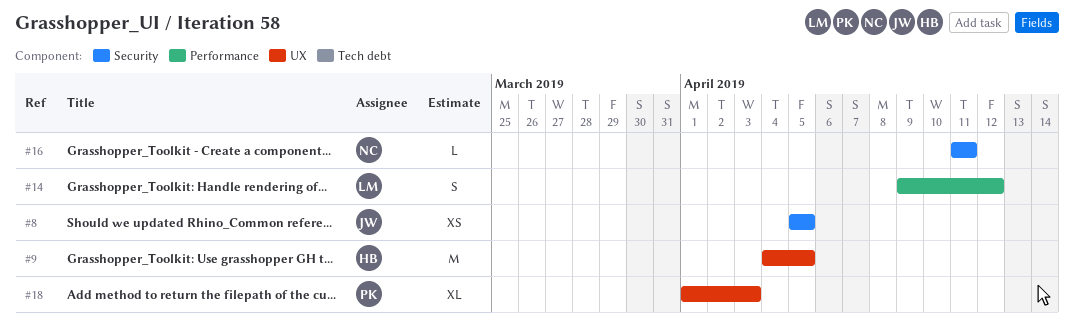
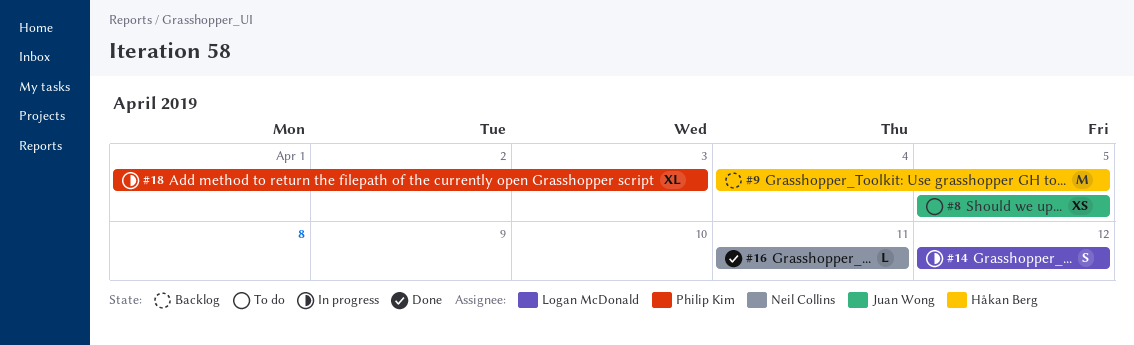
#14, start: Apr 9 -> Apr 12

